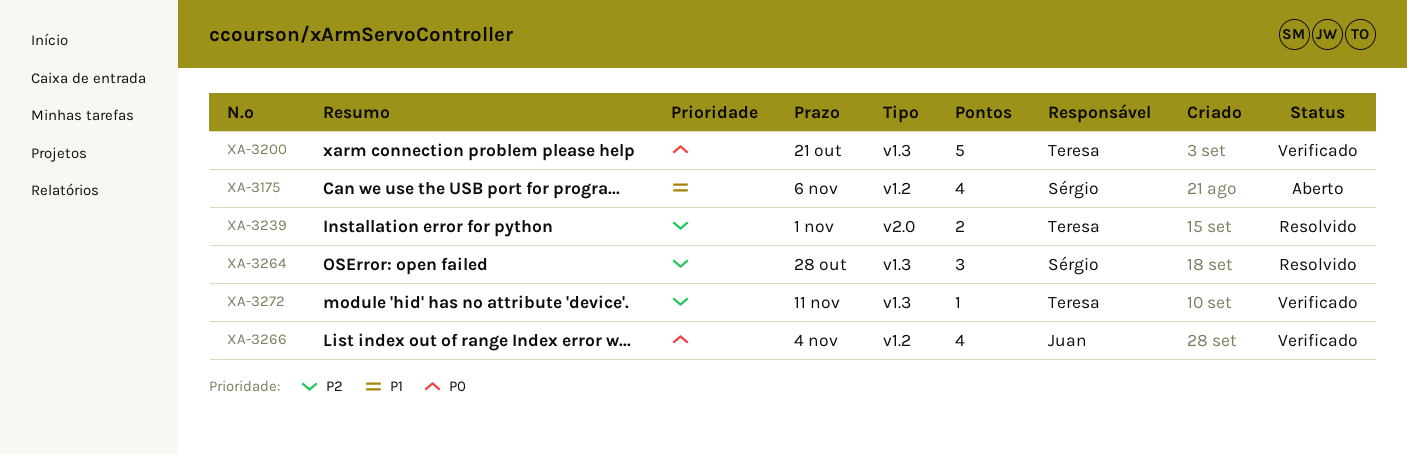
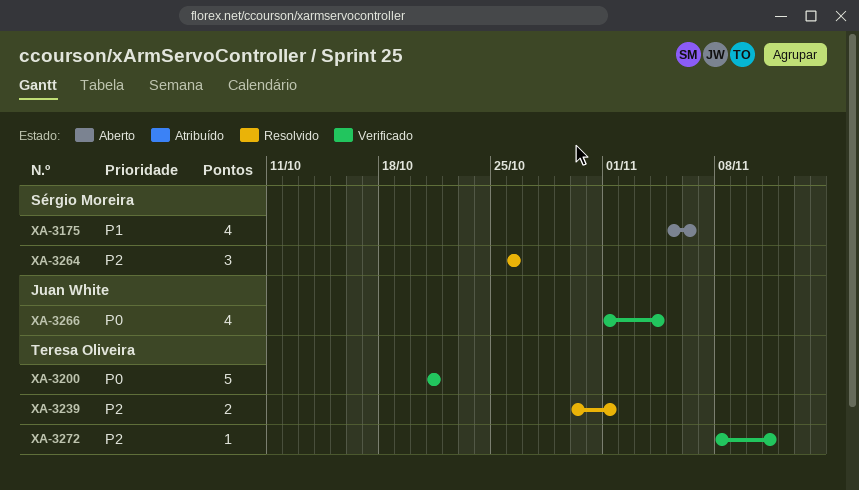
XA-3264, due: Oct 28 -> Oct 26

